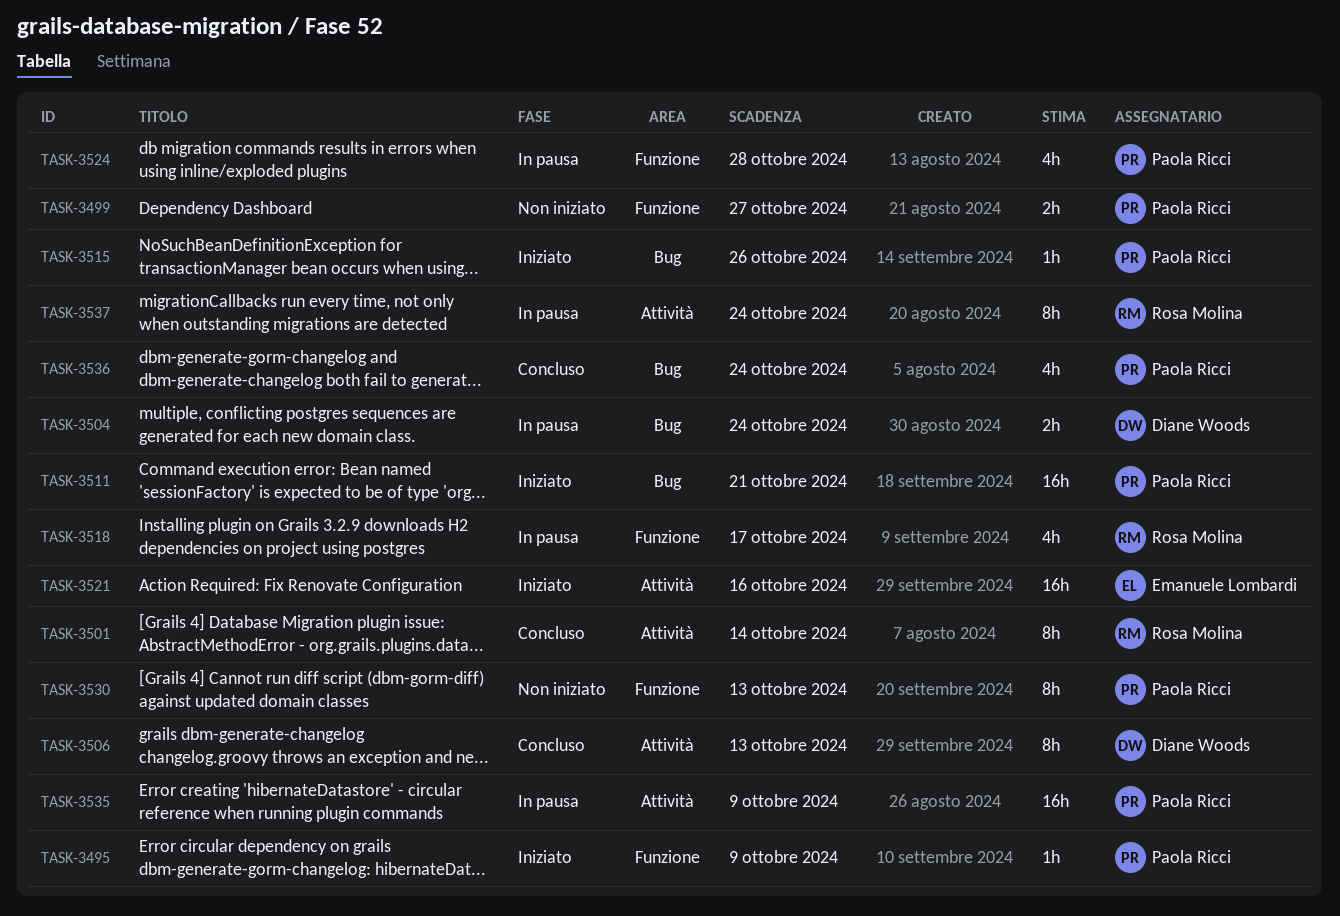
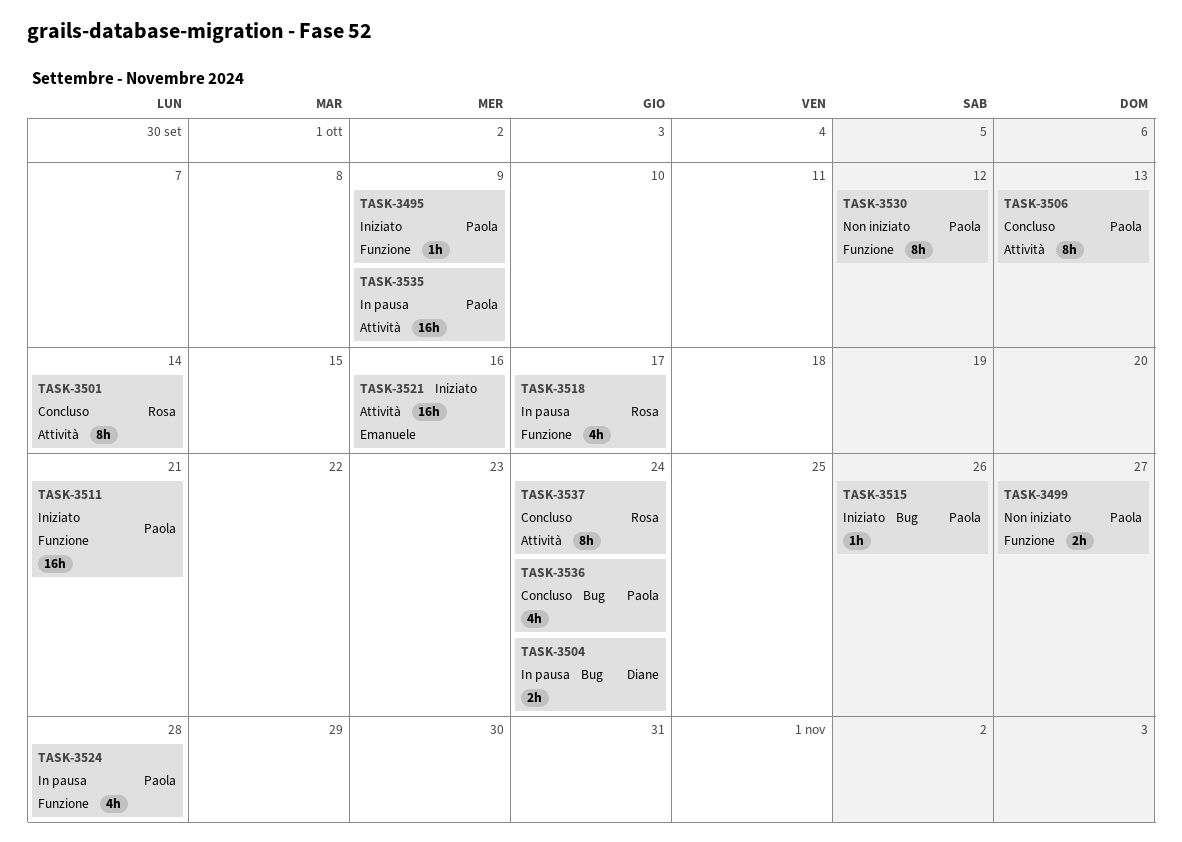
TASK-3506, owner: Diane Woods -> Paola Ricci
TASK-3511, label: Bug -> Funzione
TASK-3530, due: Oct 13 -> Oct 12
TASK-3537, status: In pausa -> Concluso

